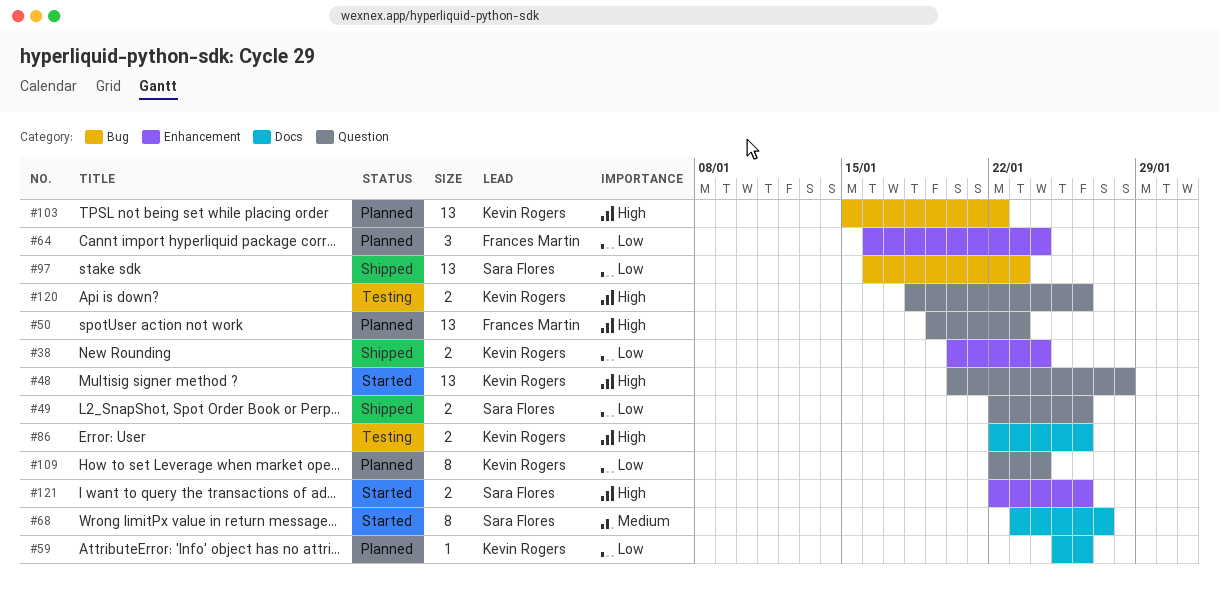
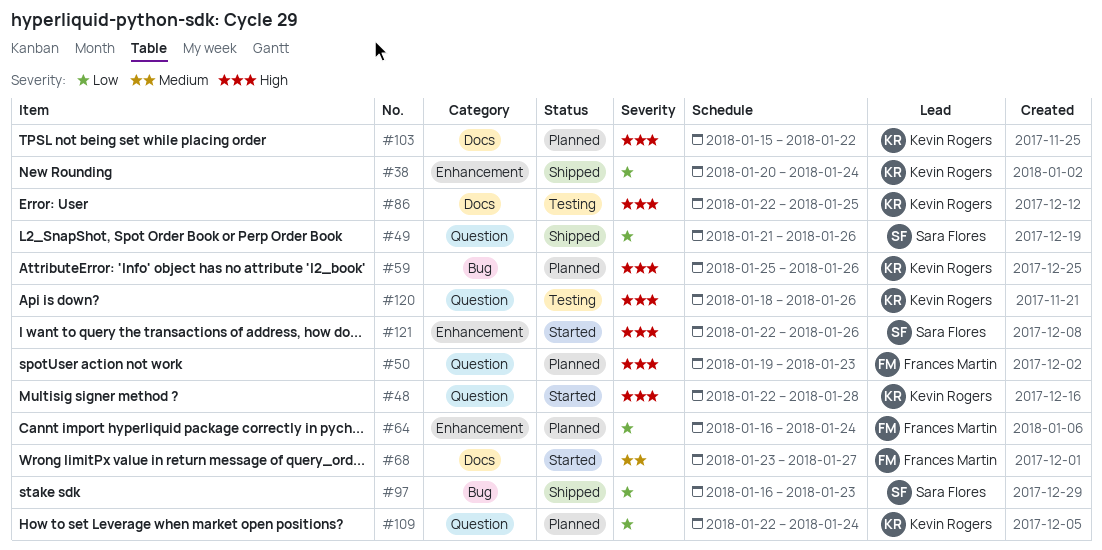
#48, start: Jan 20 -> Jan 22
#49, start: Jan 22 -> Jan 21
#59, priority: Low -> High
#59, label: Docs -> Bug
#68, owner: Sara Flores -> Frances Martin
#86, due: Jan 26 -> Jan 25
#103, label: Bug -> Docs

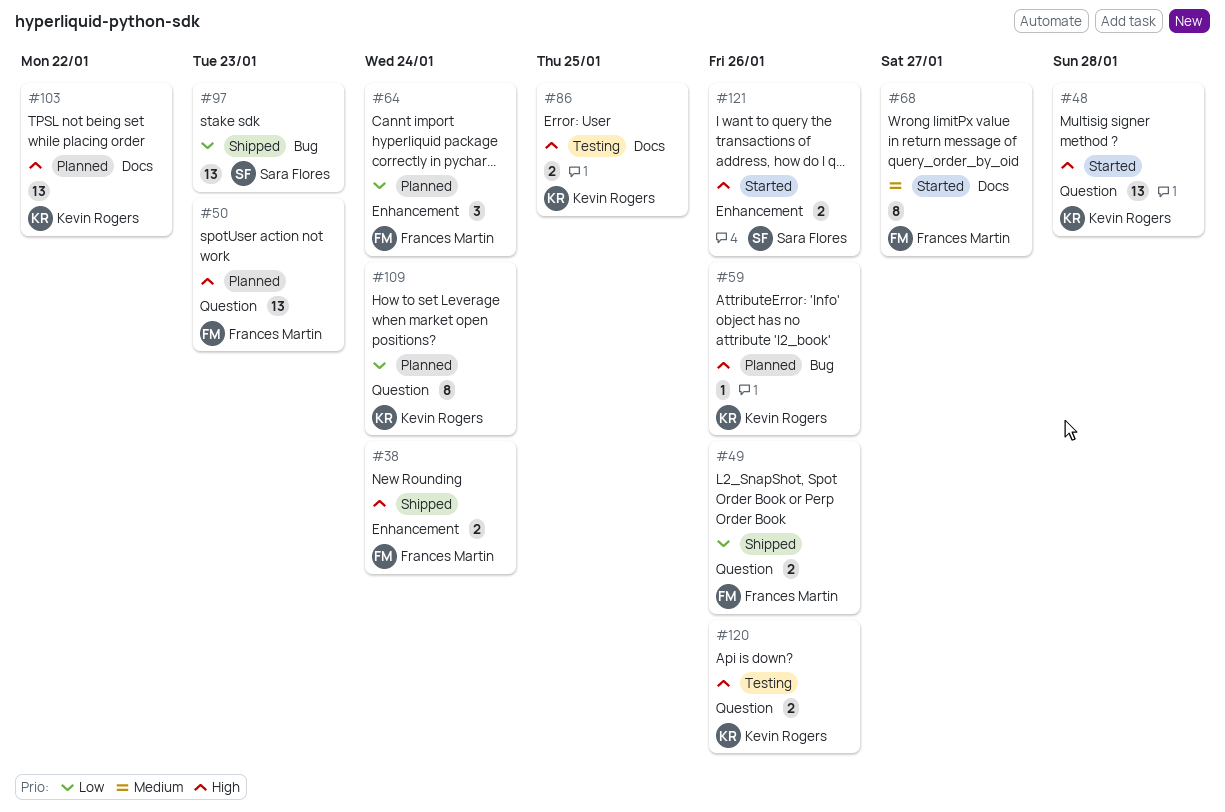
#38, owner: Kevin Rogers -> Frances Martin
#38, priority: Low -> High
#49, owner: Sara Flores -> Frances Martin

